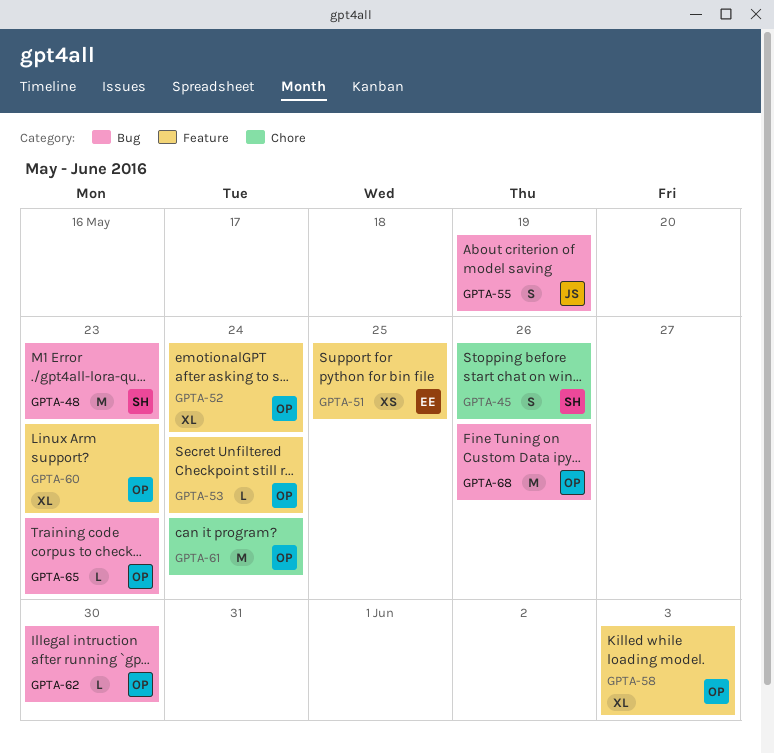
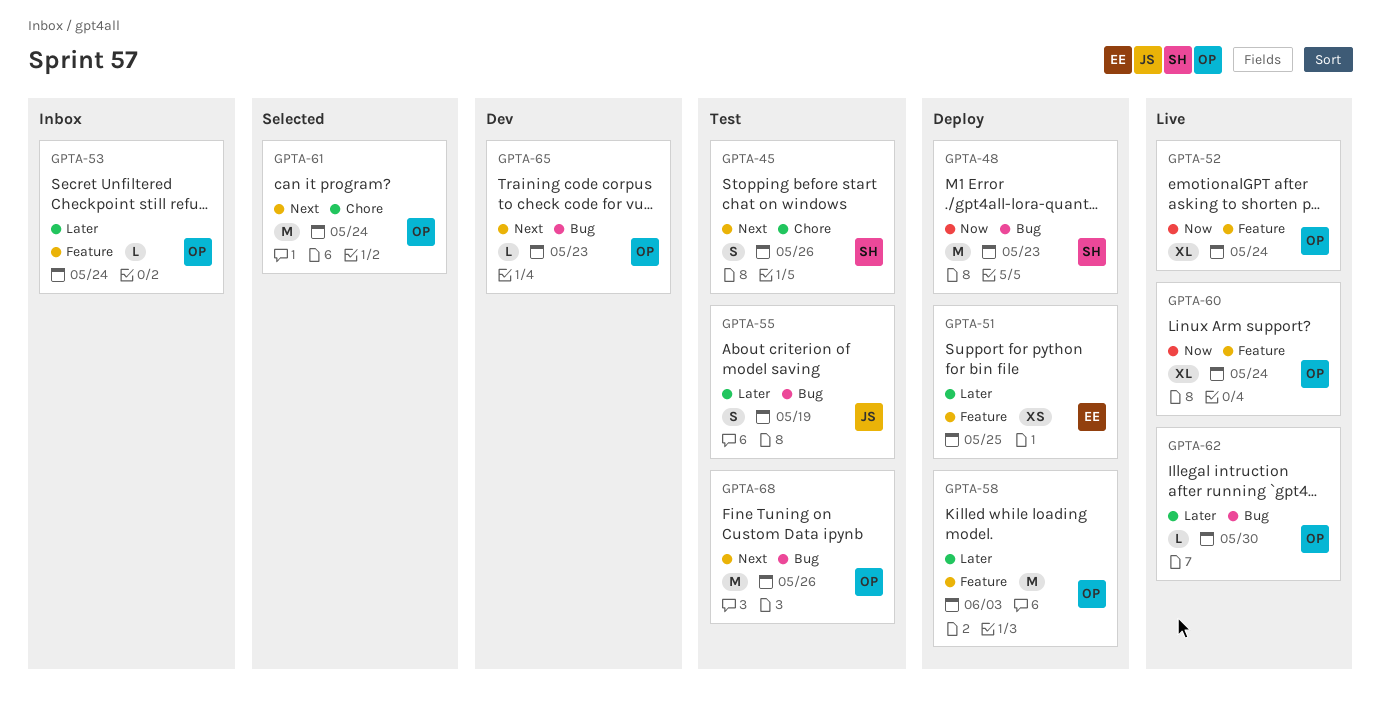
GPTA-58, estimate: XL -> M
GPTA-60, due: May 23 -> May 24

